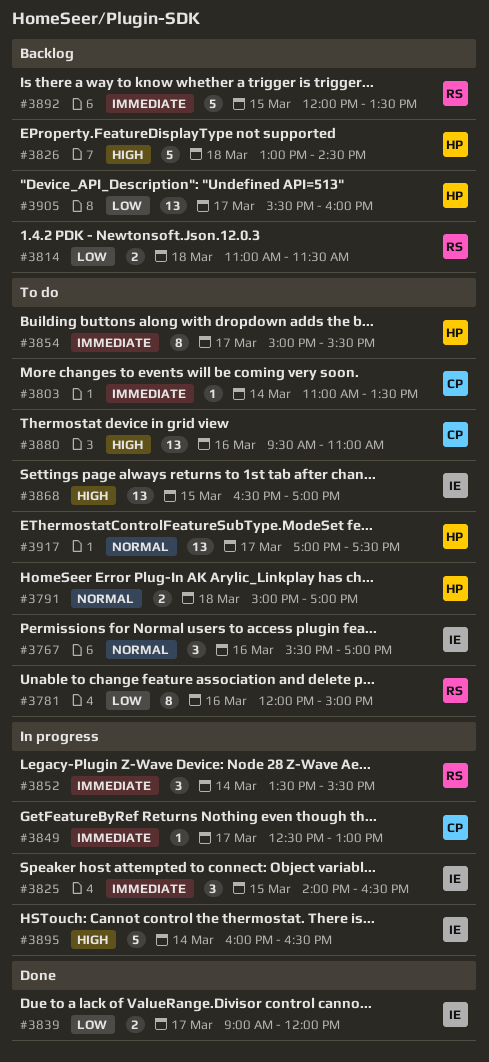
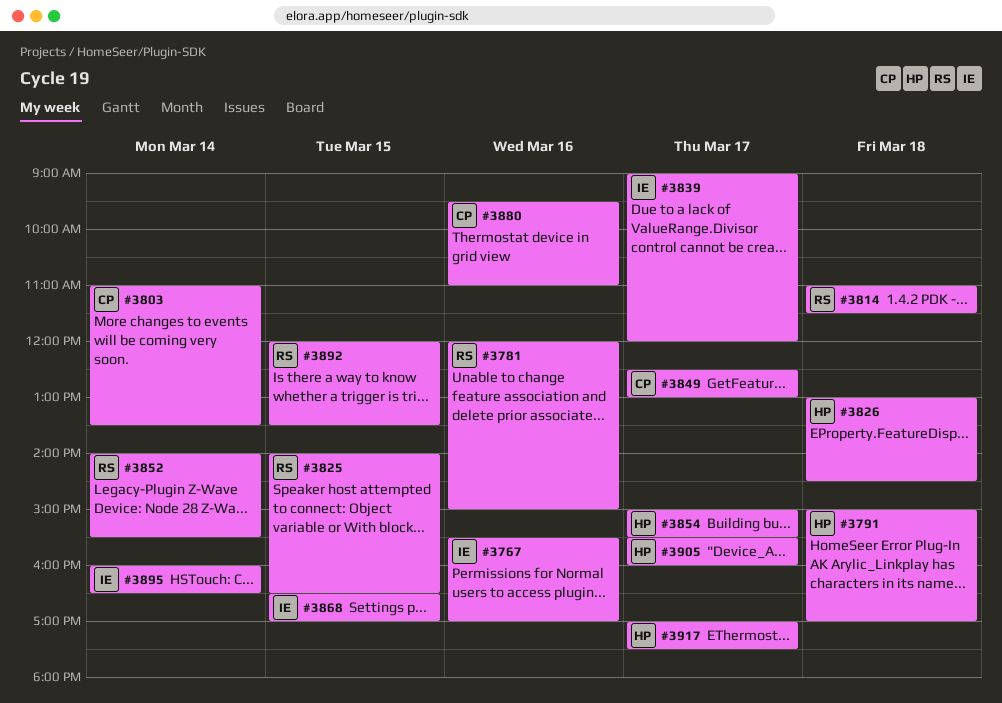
#3825, owner: IE -> RS
#3852, begins: 13:30 -> 14:00

